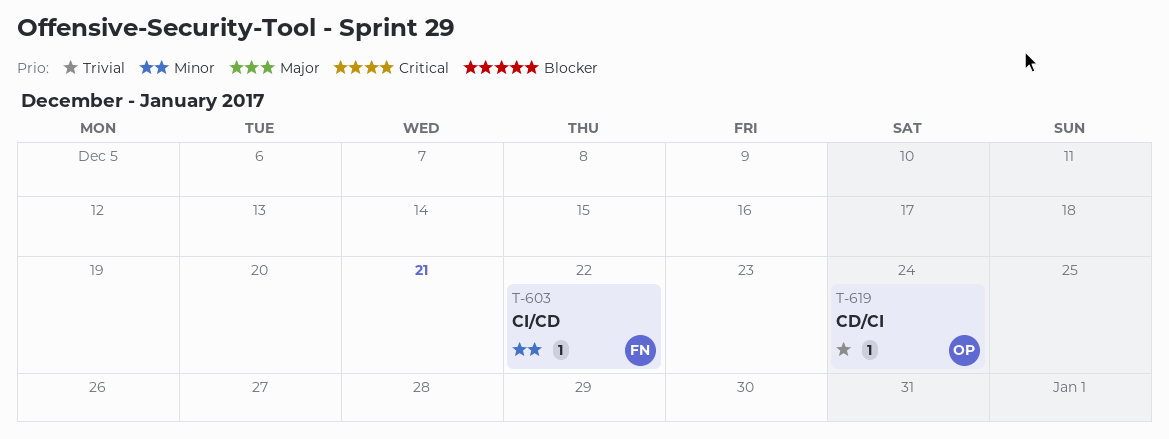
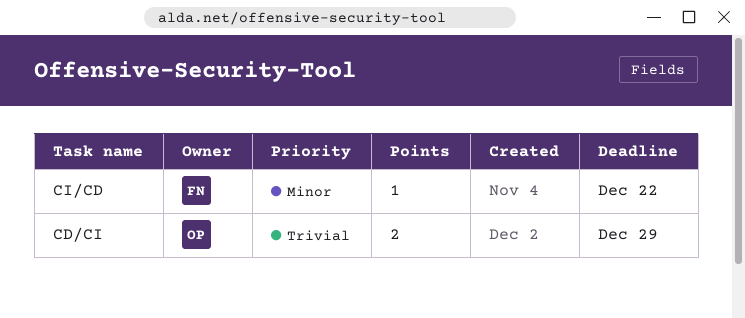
CD/CI, estimate: 1 -> 2
CD/CI, due: Dec 24 -> Dec 29

